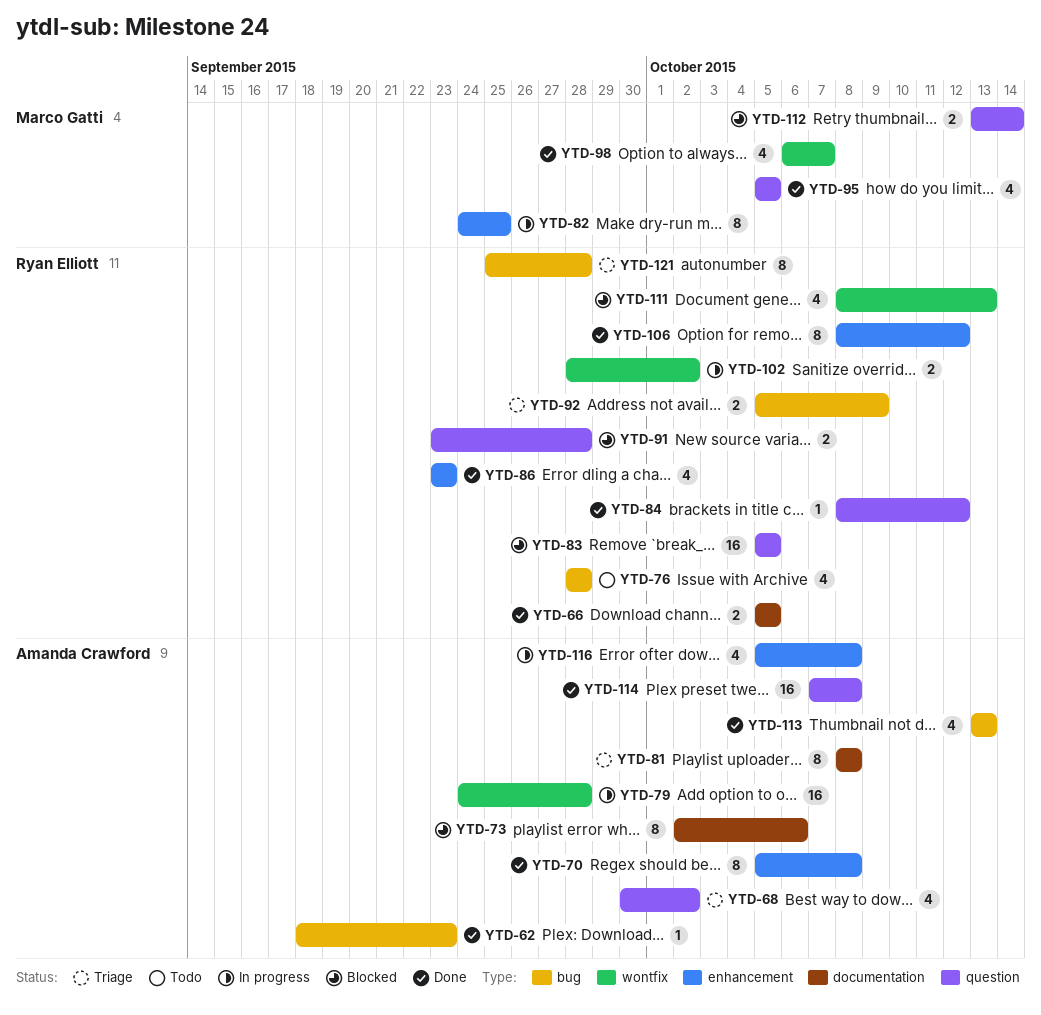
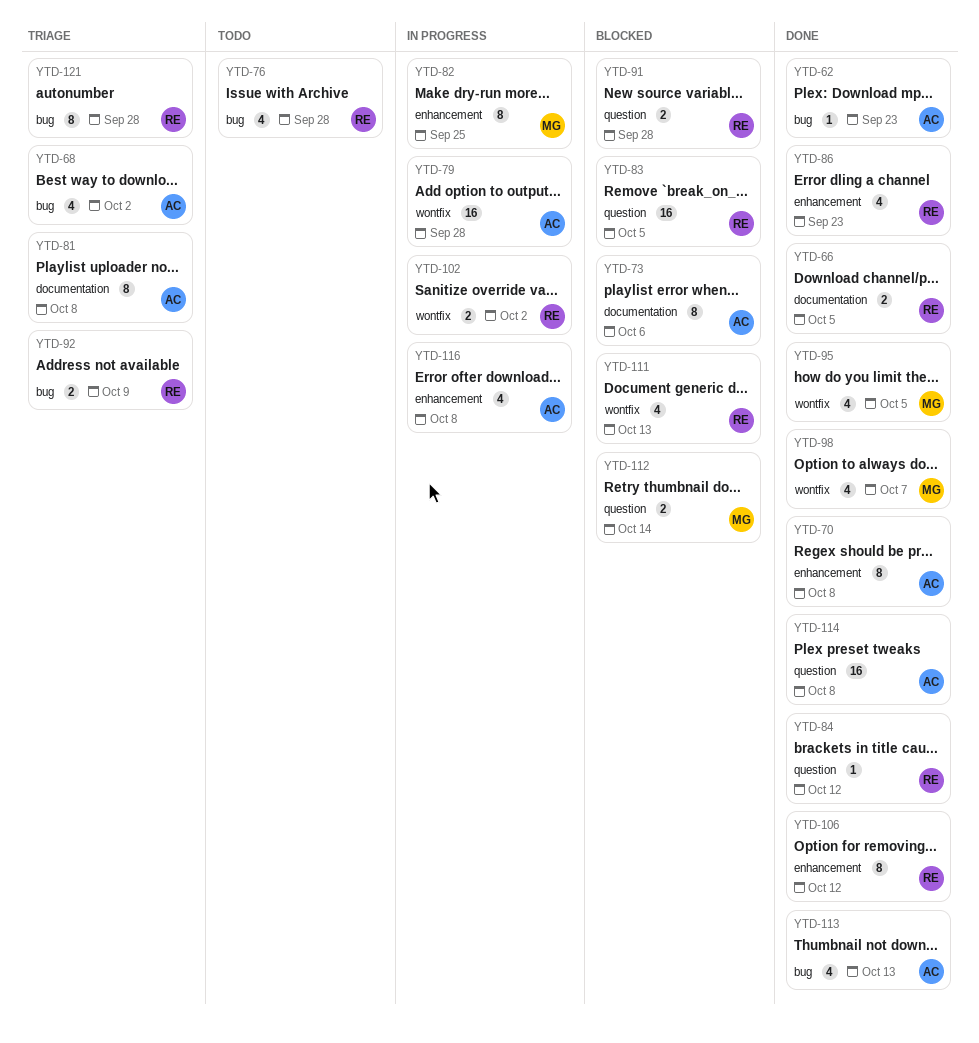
YTD-68, label: question -> bug
YTD-95, label: question -> wontfix

